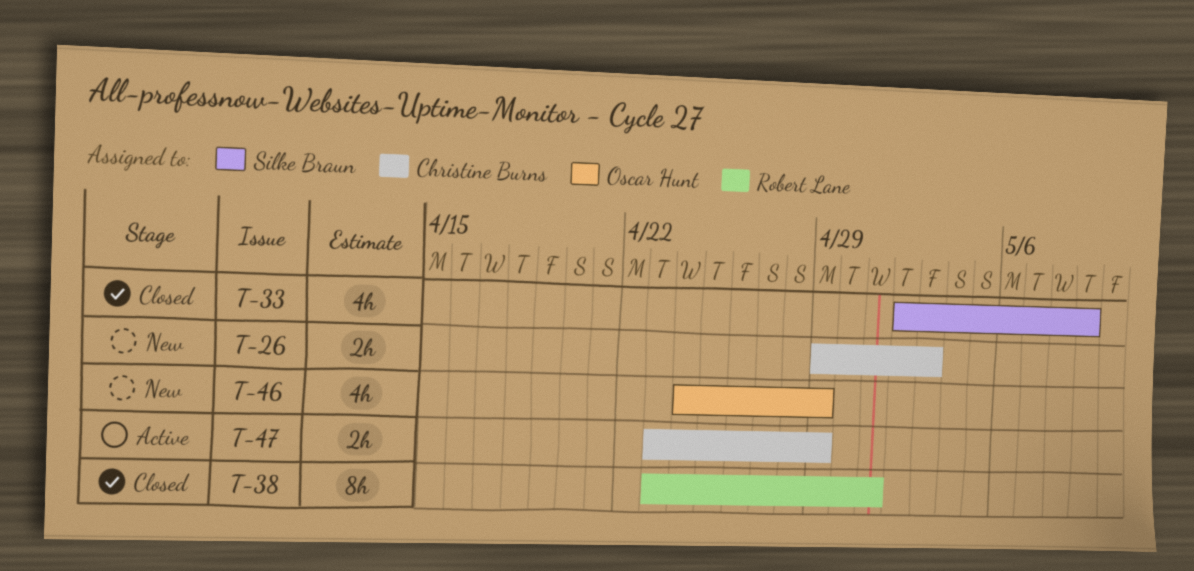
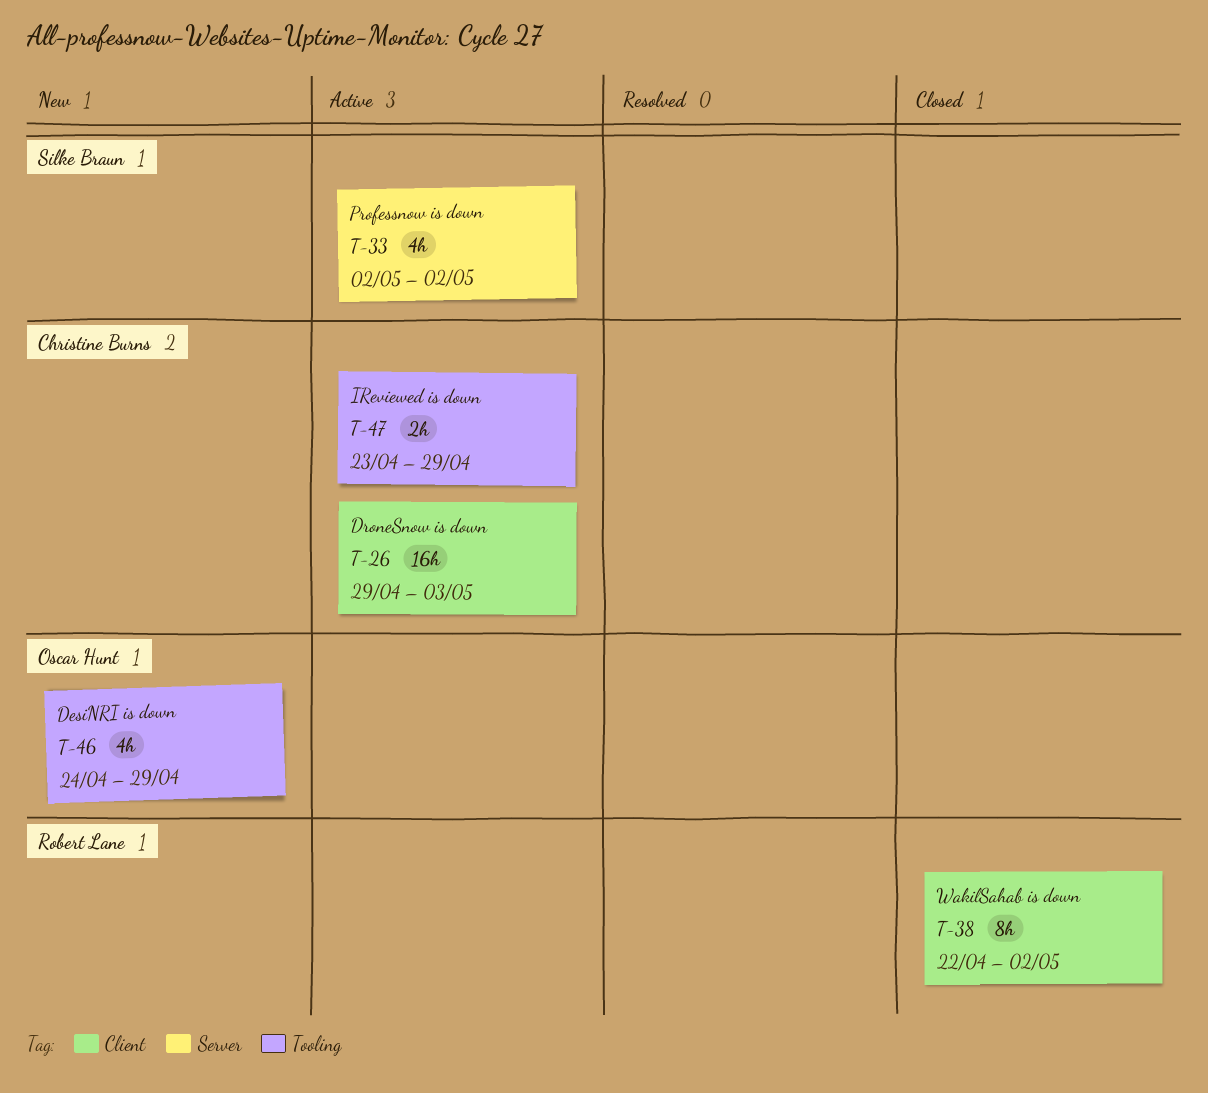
T-26, status: New -> Active
T-26, estimate: 2h -> 16h
T-33, status: Closed -> Active
T-33, due: May 9 -> May 2
T-38, start: Apr 23 -> Apr 22
T-38, due: May 1 -> May 2

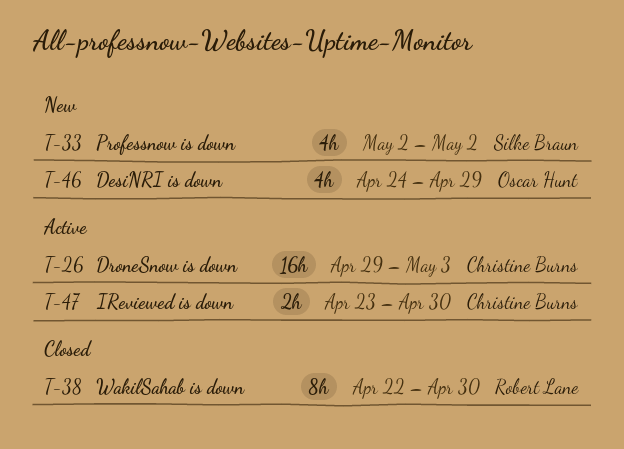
T-33, status: Active -> New
T-38, due: May 2 -> Apr 30
T-47, due: Apr 29 -> Apr 30

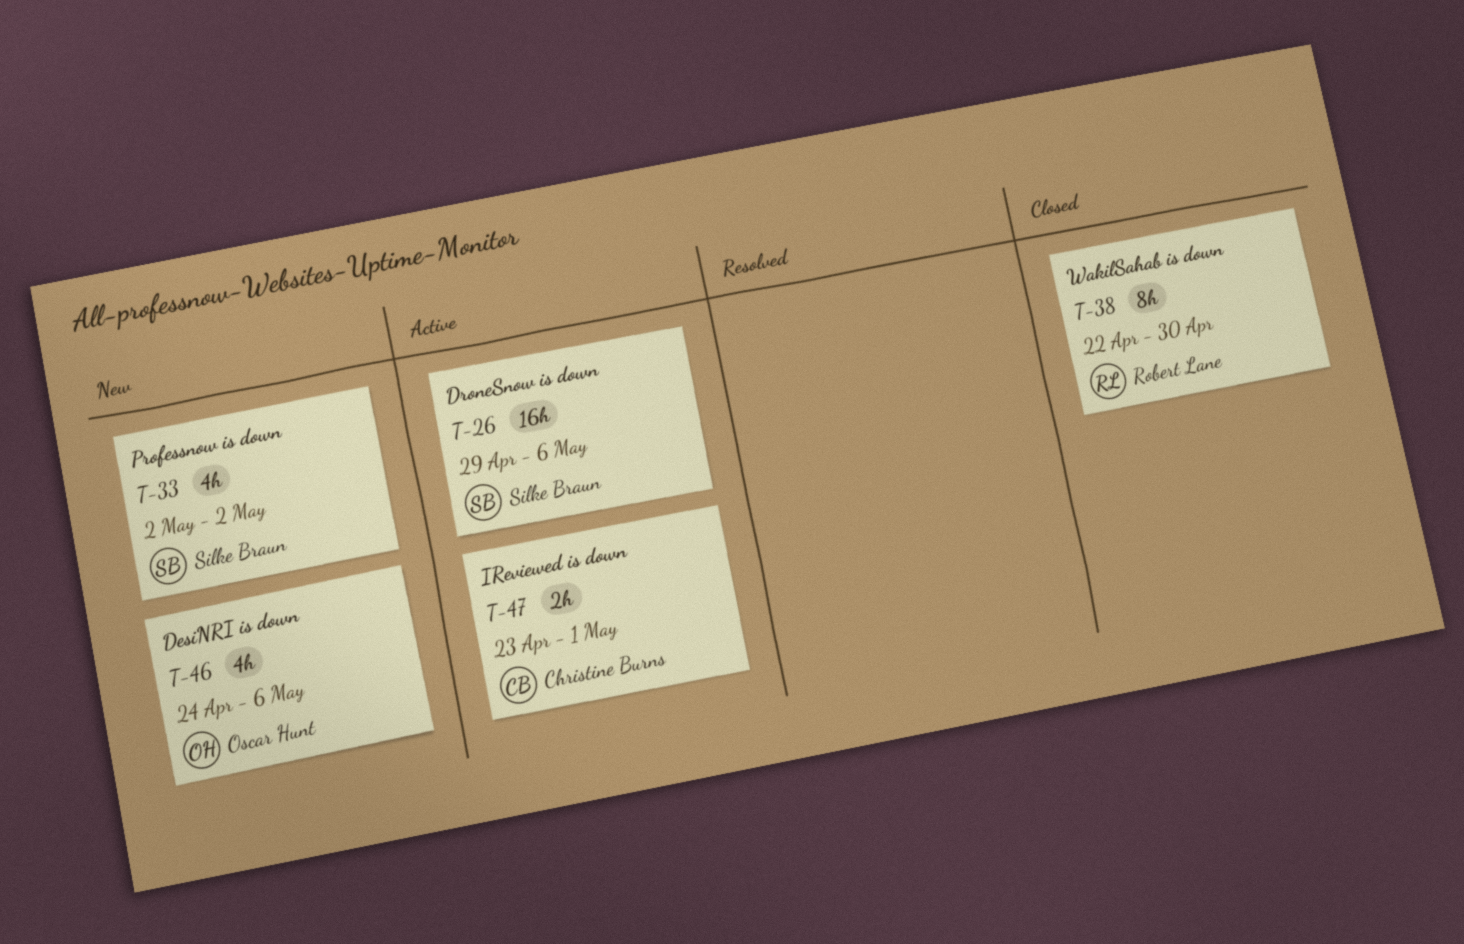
T-26, owner: Christine Burns -> Silke Braun
T-26, due: May 3 -> May 6
T-46, due: Apr 29 -> May 6
T-47, due: Apr 30 -> May 1

